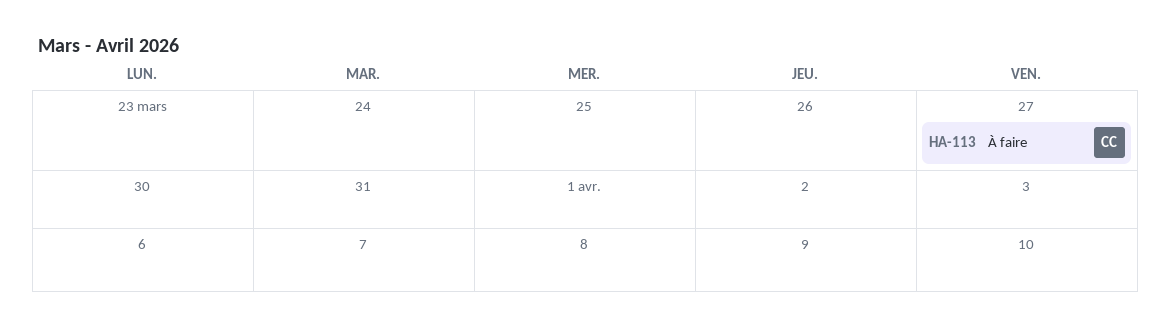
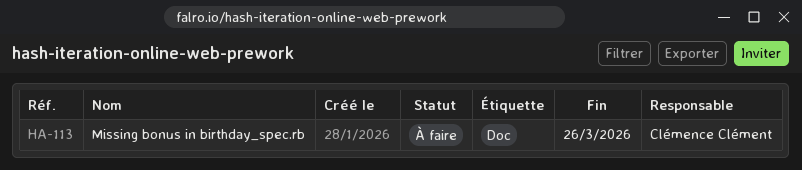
HA-113, due: Mar 27 -> Mar 26

